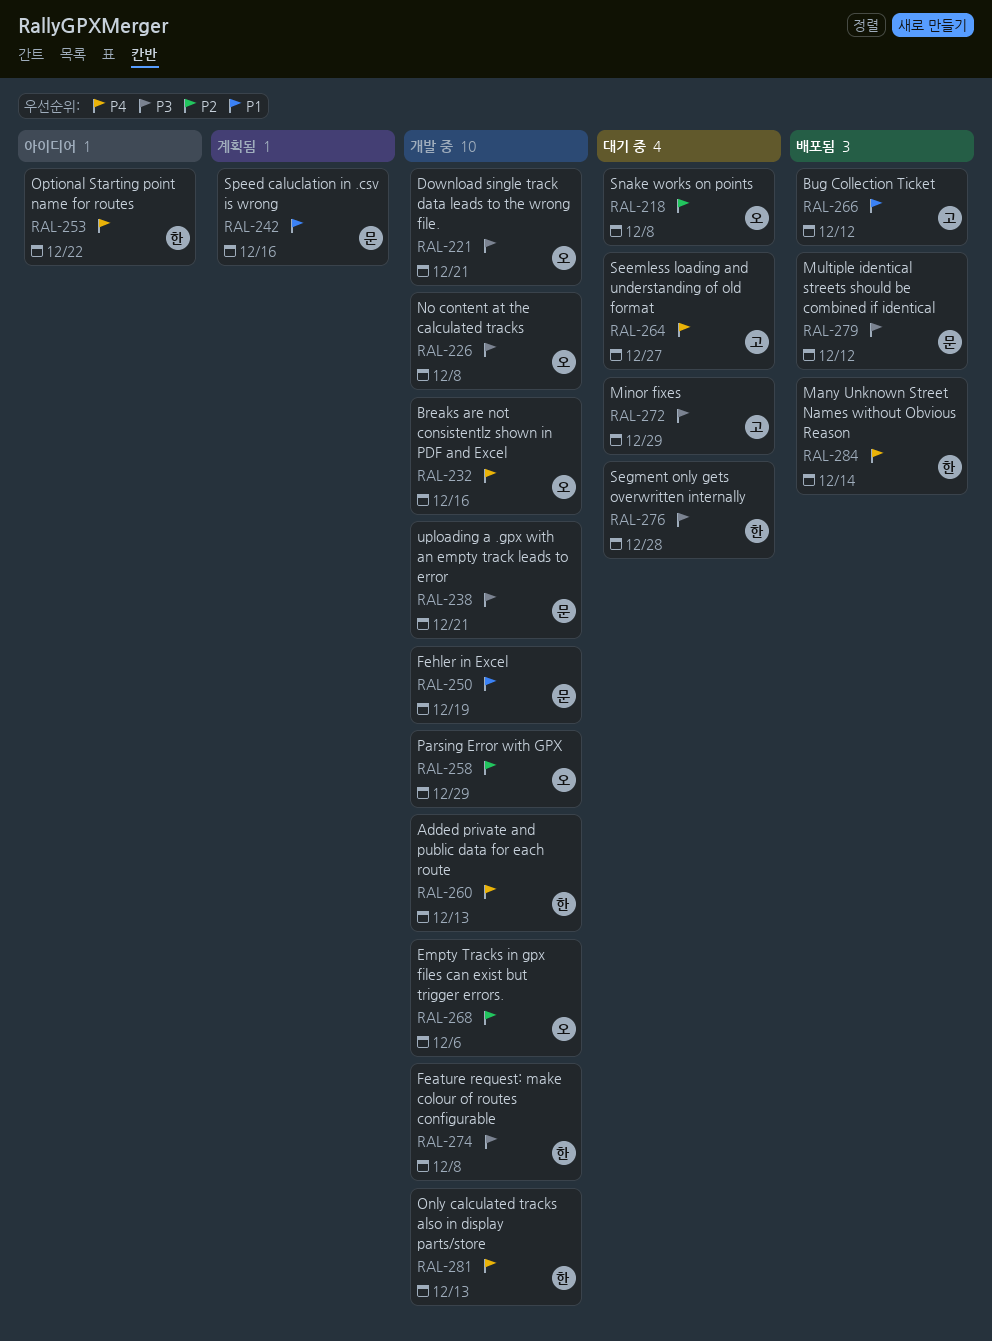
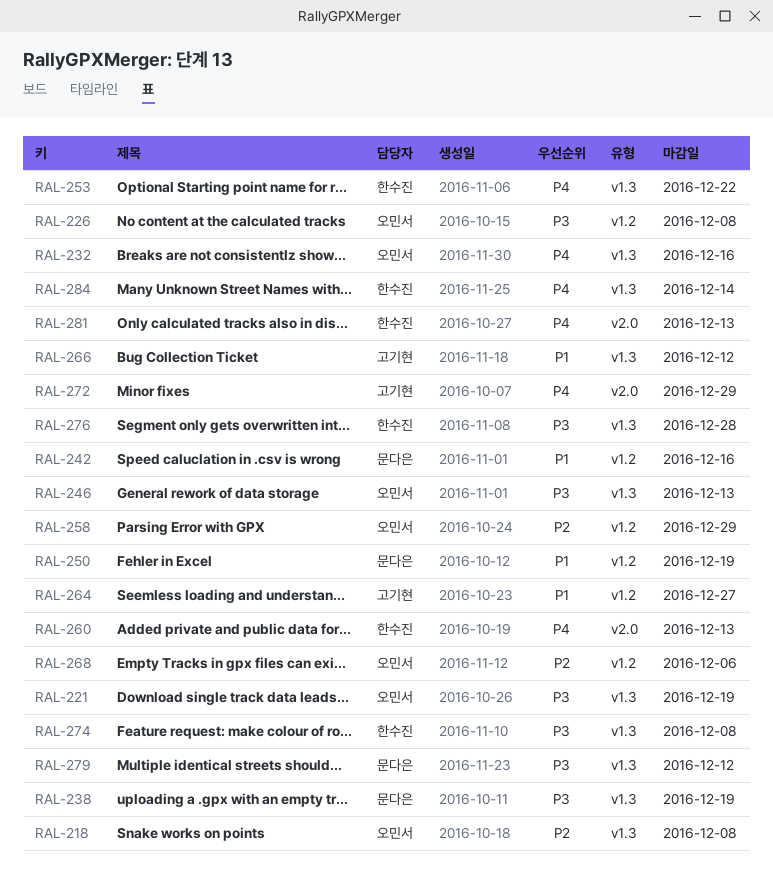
RAL-221, due: Dec 21 -> Dec 19
RAL-238, due: Dec 21 -> Dec 19
RAL-246: none -> present
RAL-264, priority: P4 -> P1
RAL-272, priority: P3 -> P4

